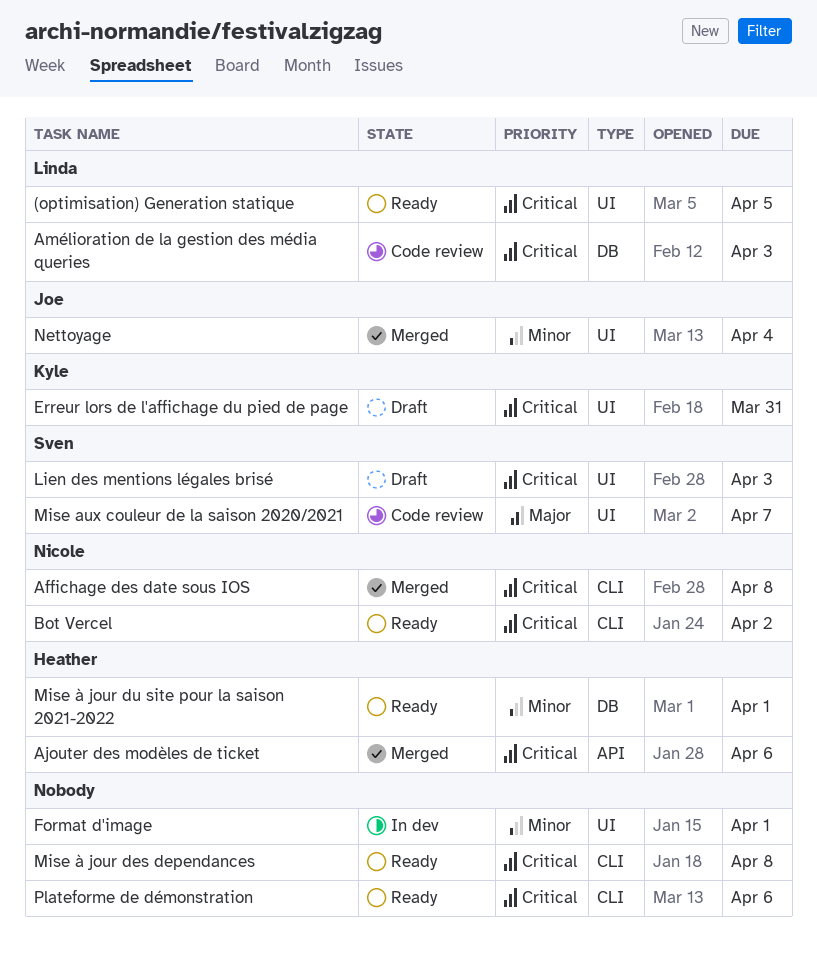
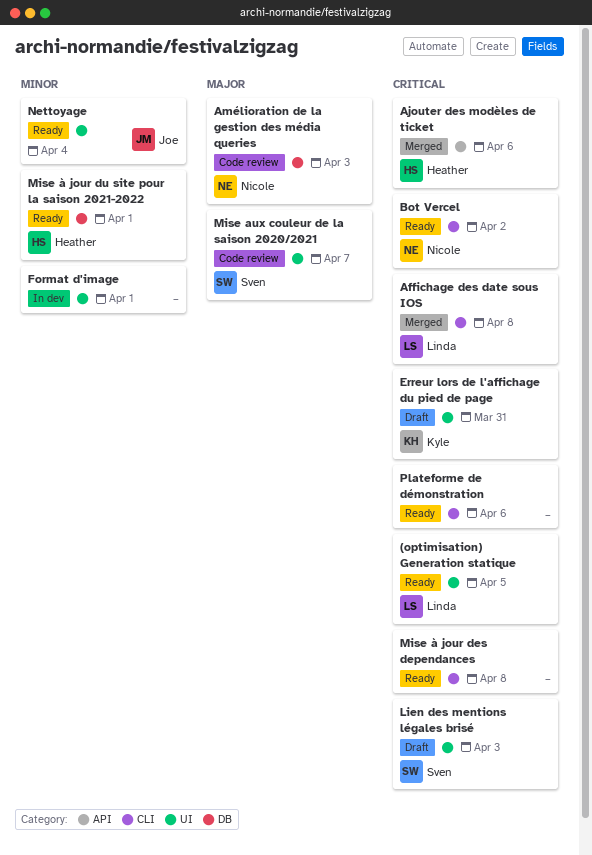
Affichage des date sous IOS, owner: Nicole -> Linda
Amélioration de la gestion des média queries, owner: Linda -> Nicole
Amélioration de la gestion des média queries, priority: Critical -> Major
Nettoyage, status: Merged -> Ready

